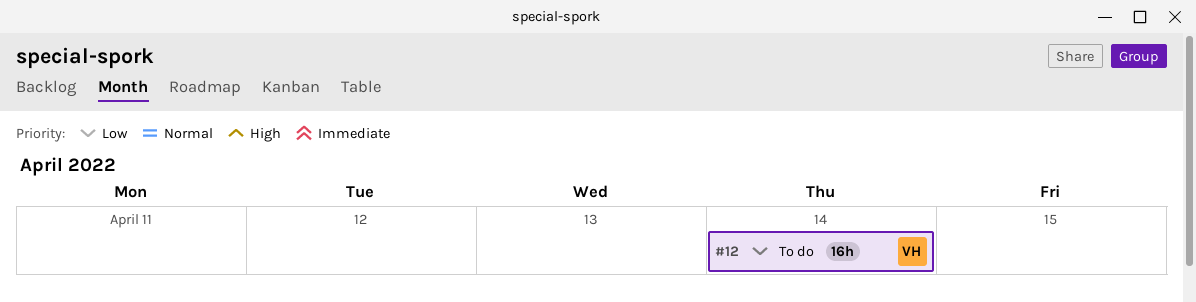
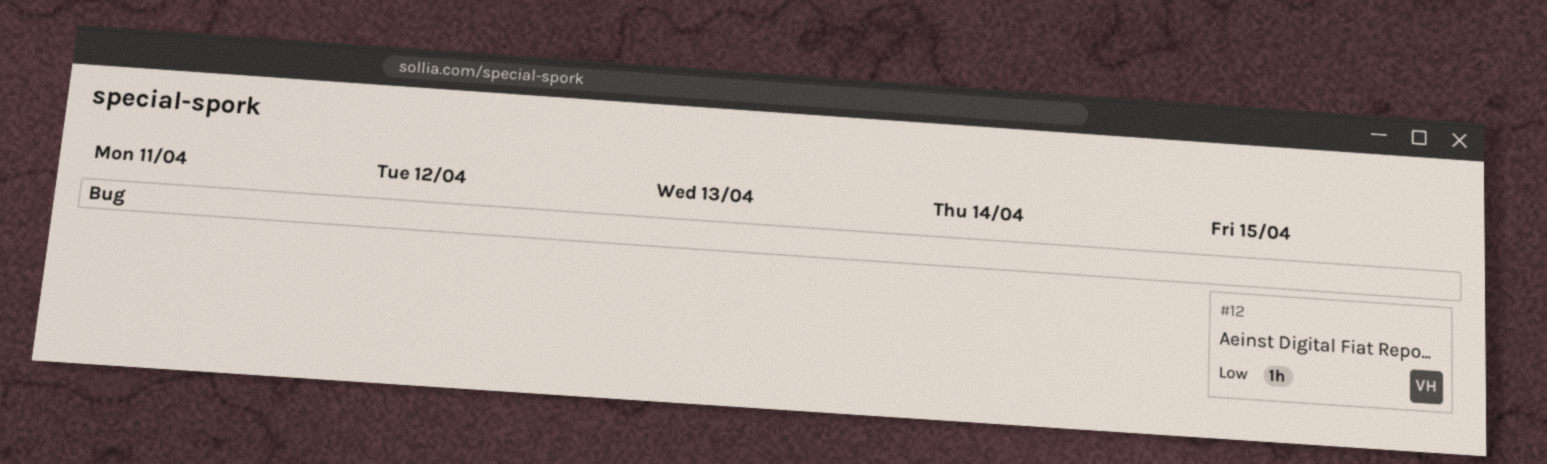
#12, estimate: 16h -> 1h
#12, due: Apr 14 -> Apr 15

